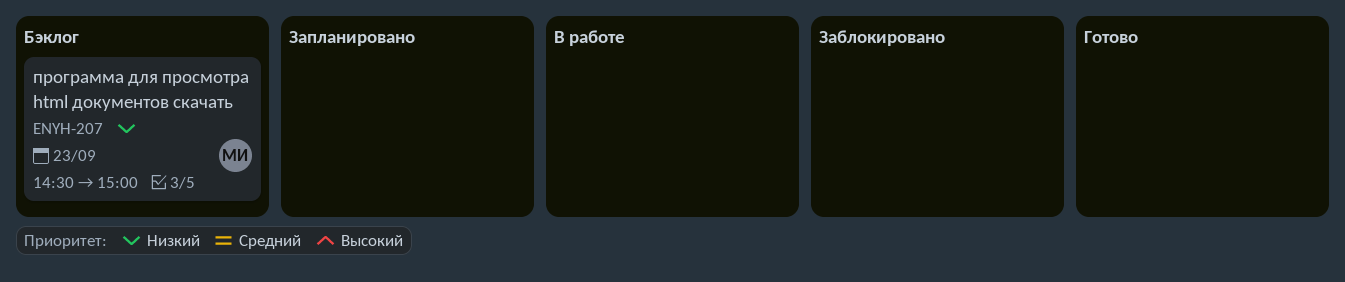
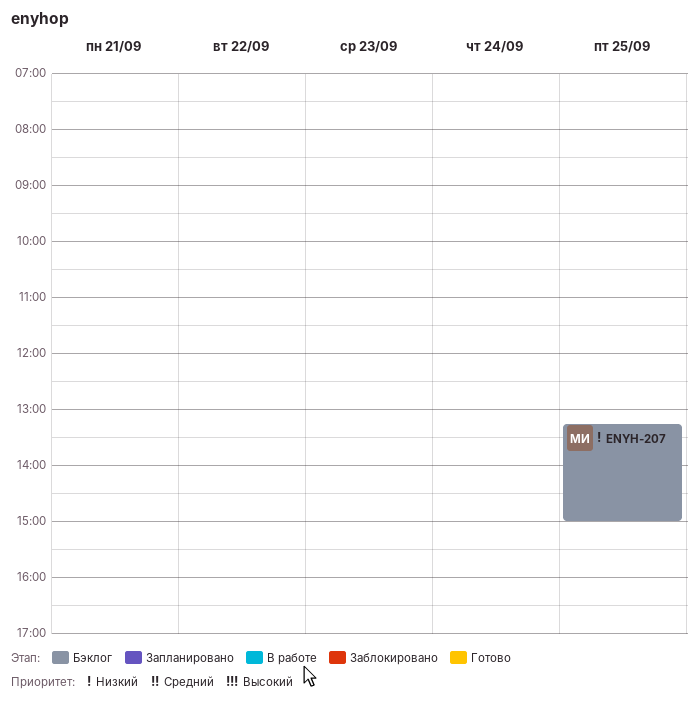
ENYH-207, day: Sep 23 -> Sep 25
ENYH-207, begins: 14:30 -> 13:15

